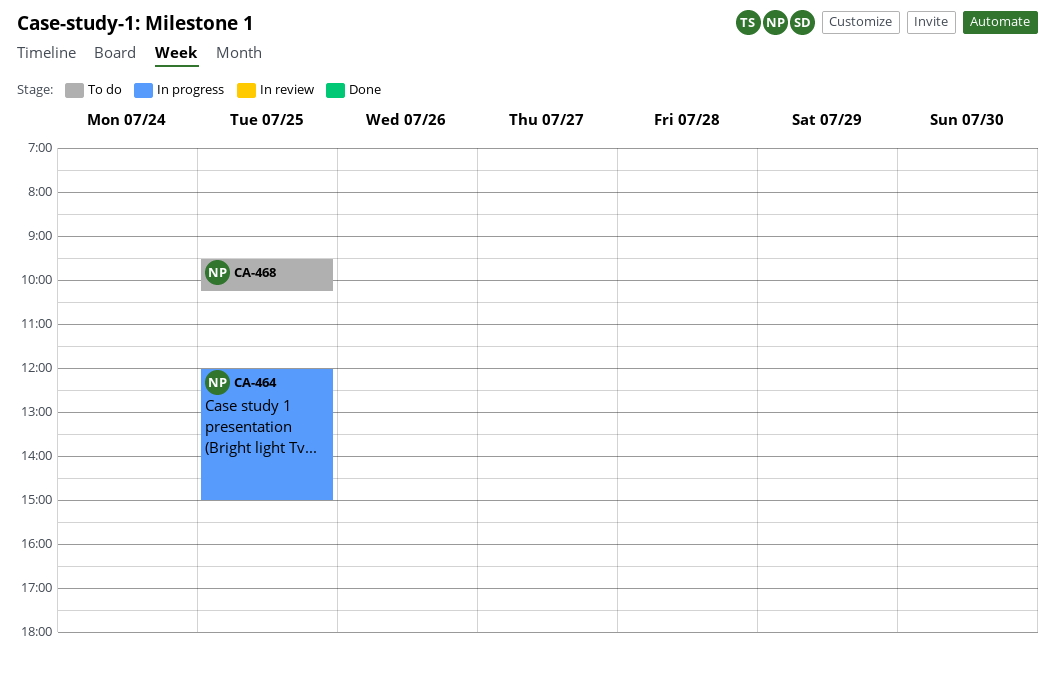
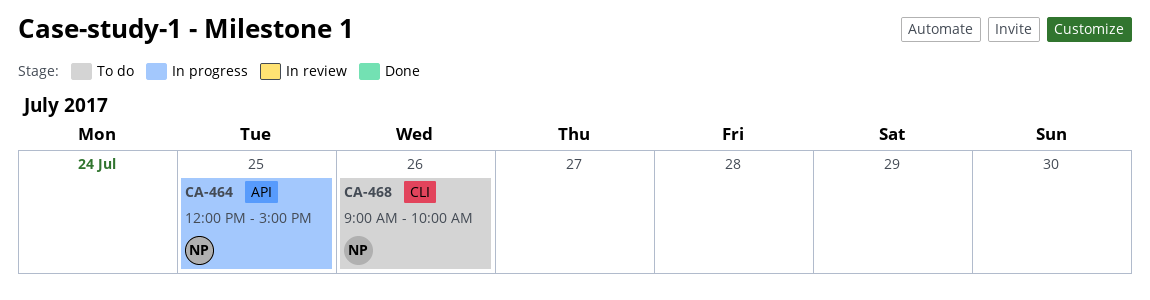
CA-468, day: Jul 25 -> Jul 26
CA-468, begins: 09:30 -> 09:00
CA-468, ends: 10:15 -> 10:00

